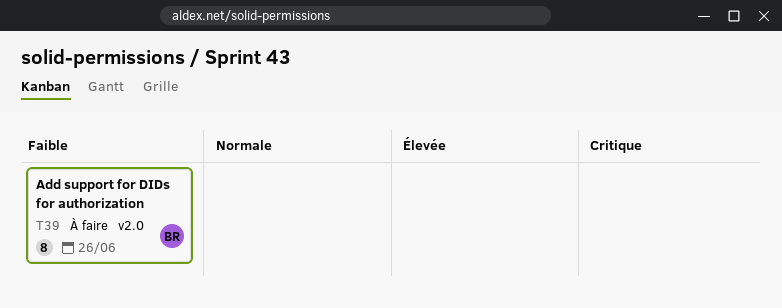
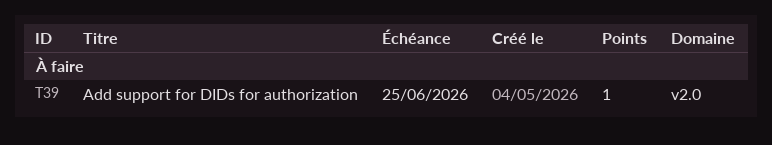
T39, estimate: 8 -> 1
T39, due: Jun 26 -> Jun 25

